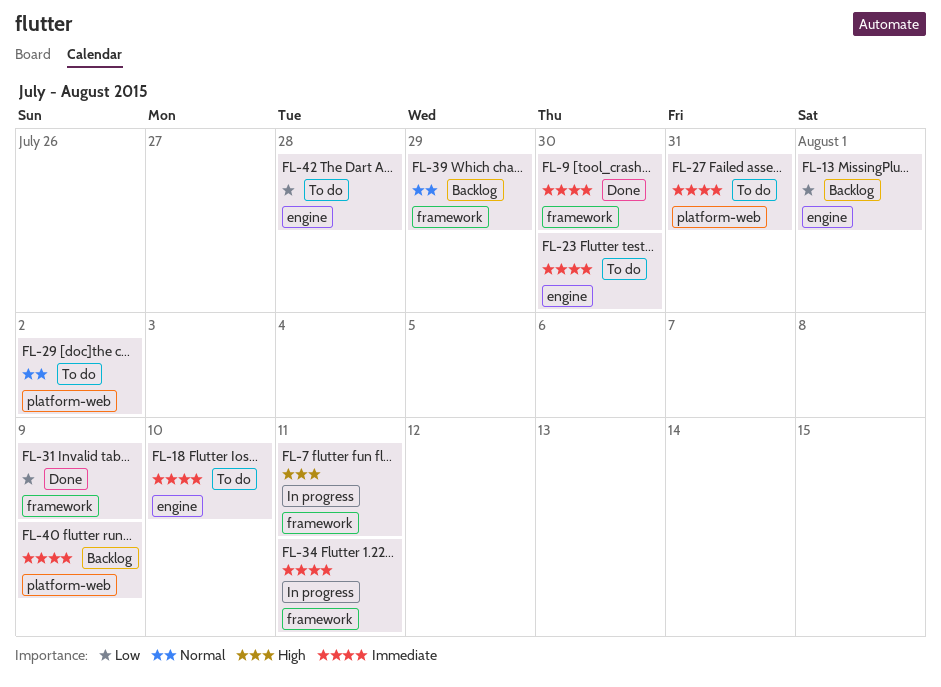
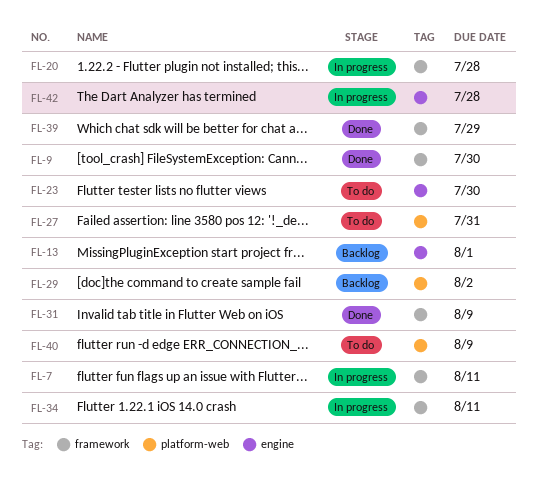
FL-18: present -> none
FL-20: none -> present
FL-29, status: To do -> Backlog
FL-39, status: Backlog -> Done
FL-40, status: Backlog -> To do
FL-42, status: To do -> In progress

